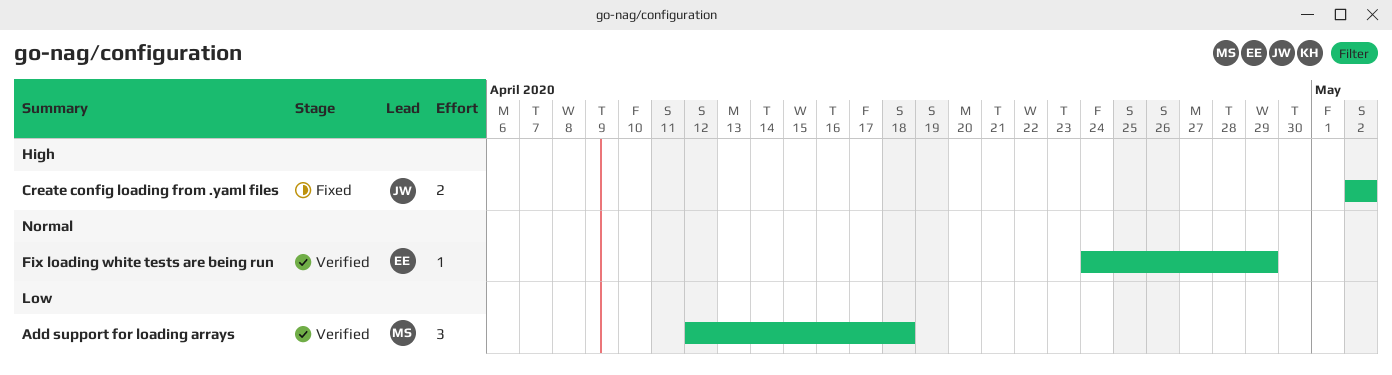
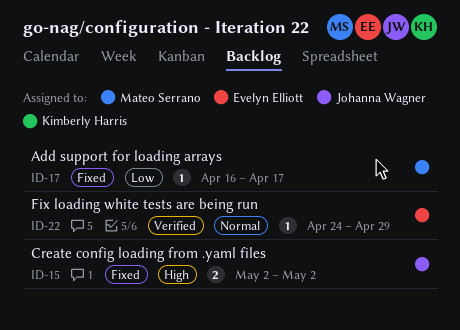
Add support for loading arrays, status: Verified -> Fixed
Add support for loading arrays, estimate: 3 -> 1
Add support for loading arrays, start: Apr 12 -> Apr 16
Add support for loading arrays, due: Apr 18 -> Apr 17

